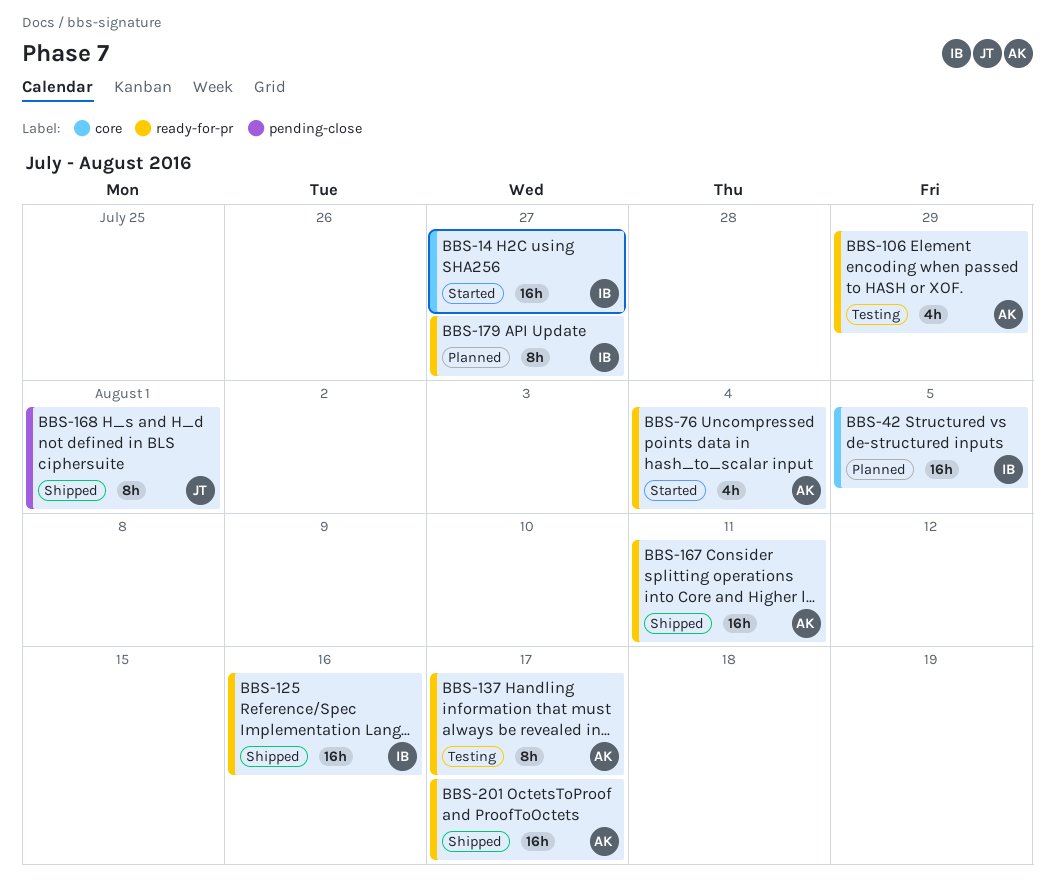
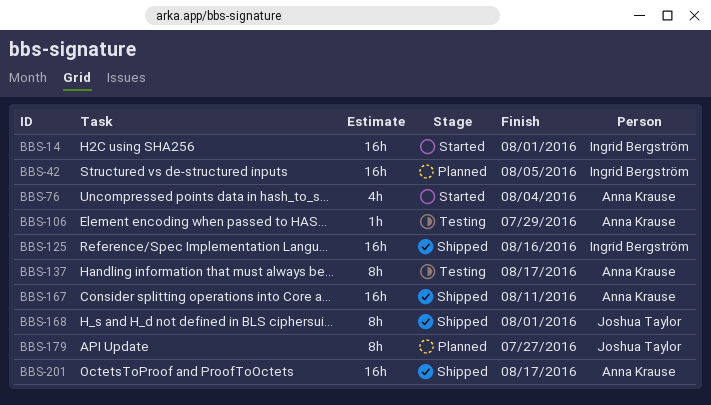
BBS-14, due: Jul 27 -> Aug 1
BBS-106, estimate: 4h -> 1h
BBS-179, owner: Ingrid Bergström -> Joshua Taylor

